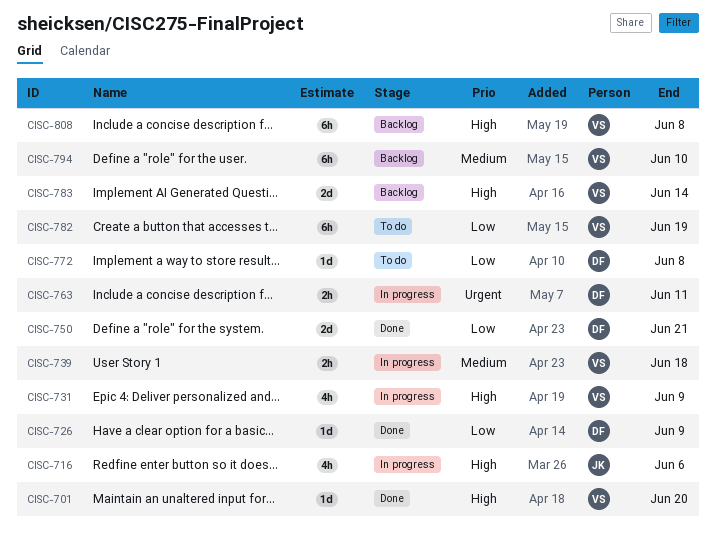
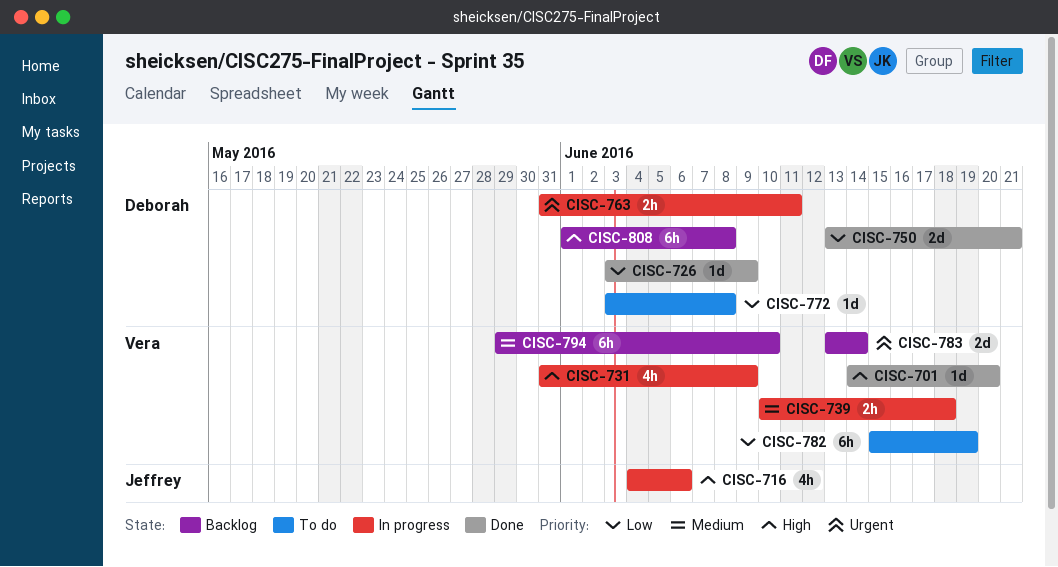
CISC-783, priority: High -> Urgent
CISC-808, owner: Vera -> Deborah

